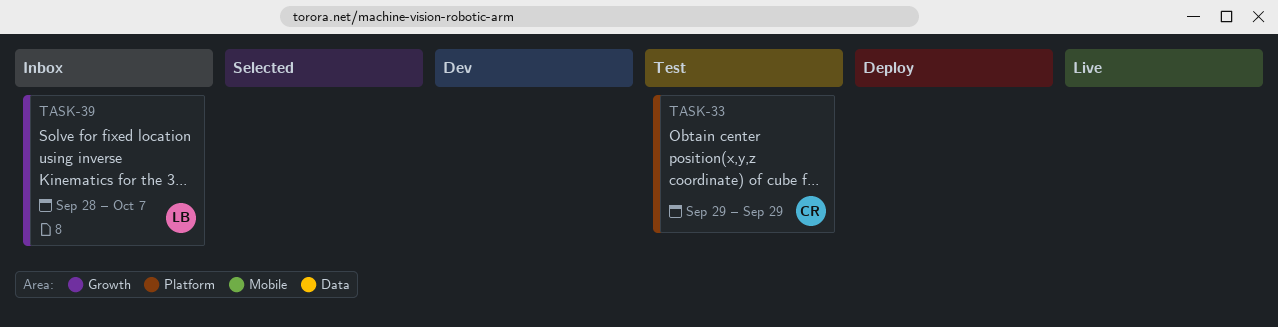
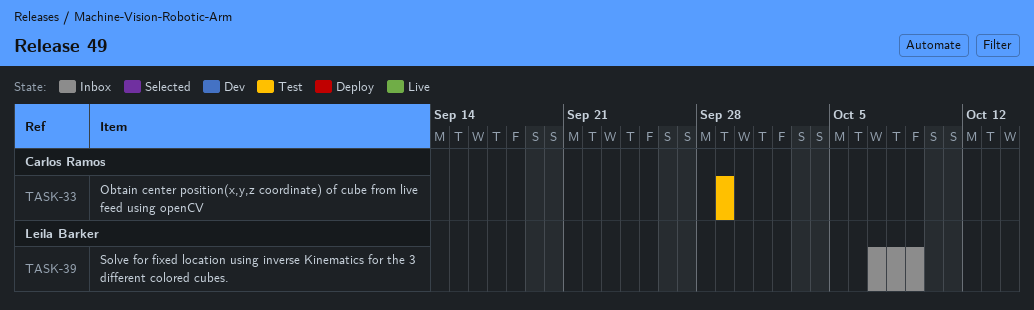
TASK-39, start: Sep 28 -> Oct 7
TASK-39, due: Oct 7 -> Oct 9

